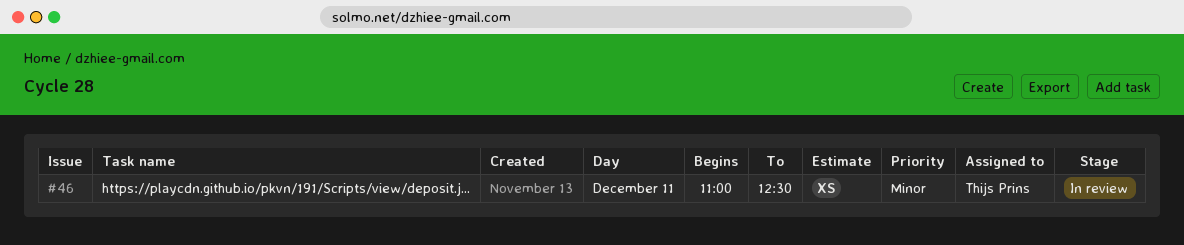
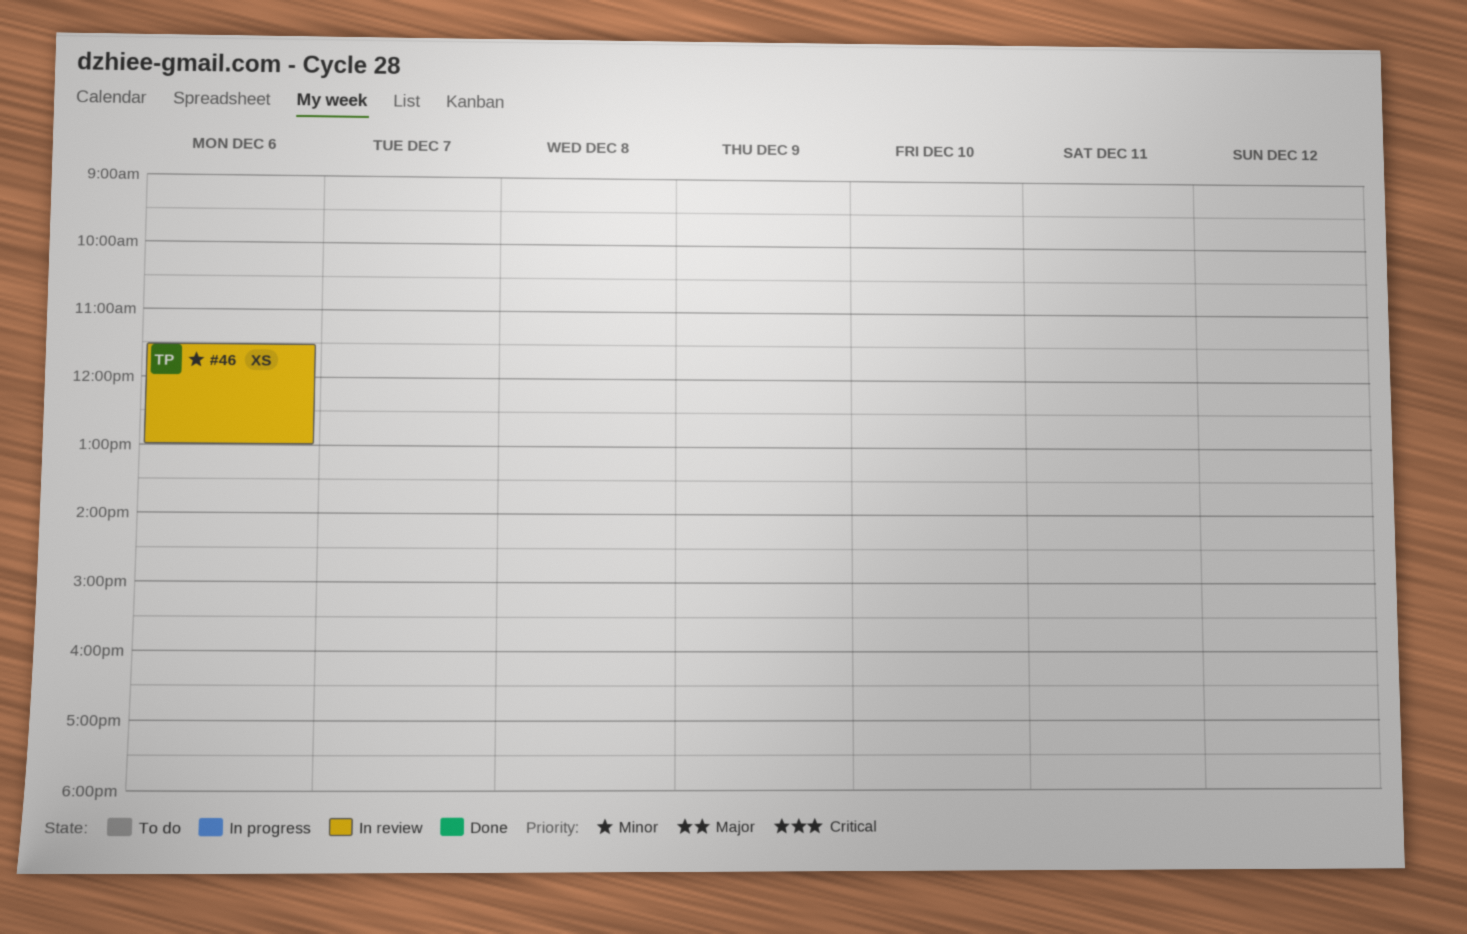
#46, day: Dec 11 -> Dec 6
#46, begins: 11:00 -> 11:30
#46, ends: 12:30 -> 13:00

